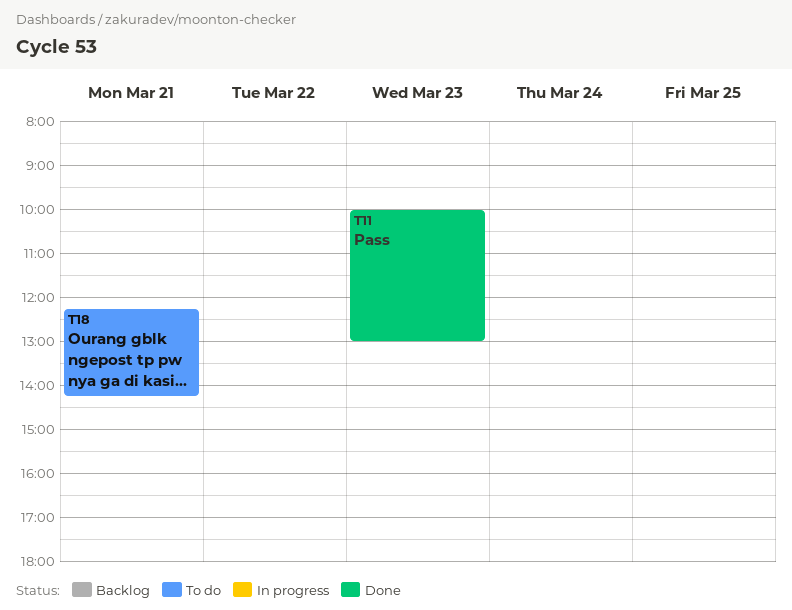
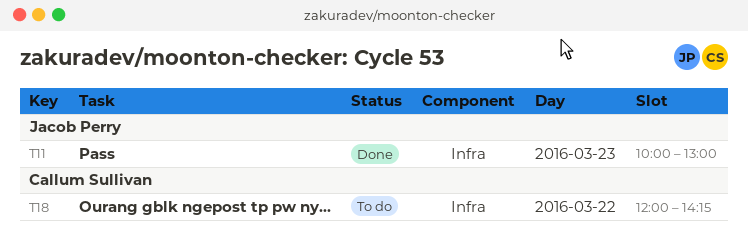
T18, day: Mar 21 -> Mar 22
T18, begins: 12:15 -> 12:00

